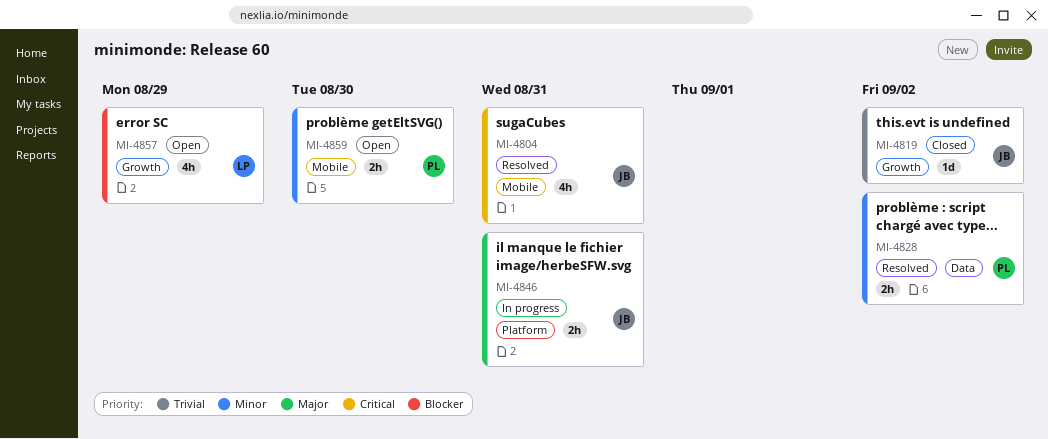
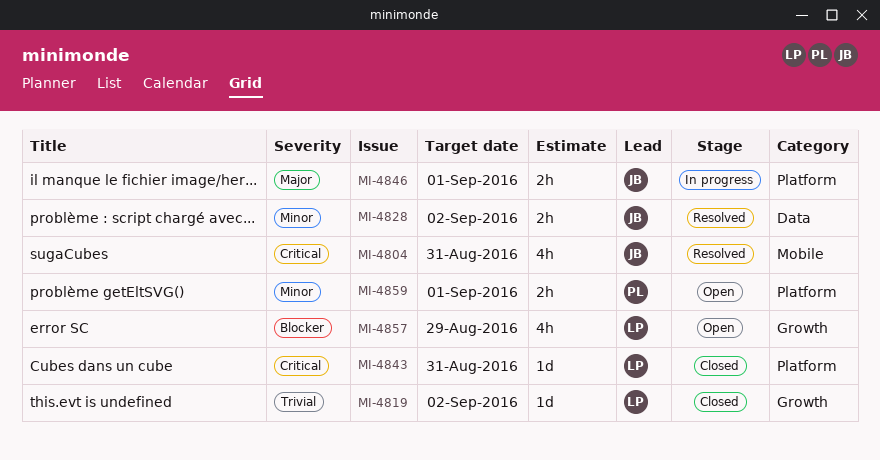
MI-4819, owner: JB -> LP
MI-4828, owner: PL -> JB
MI-4843: none -> present
MI-4846, due: Aug 31 -> Sep 1
MI-4859, label: Mobile -> Platform
MI-4859, due: Aug 30 -> Sep 1

